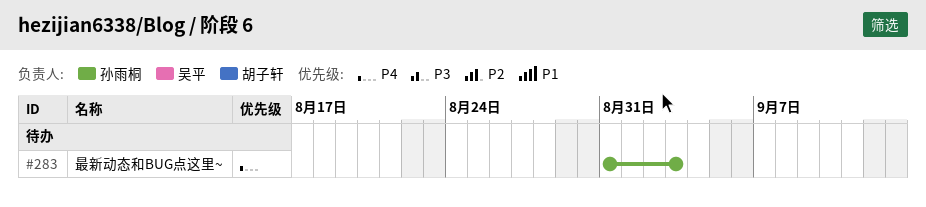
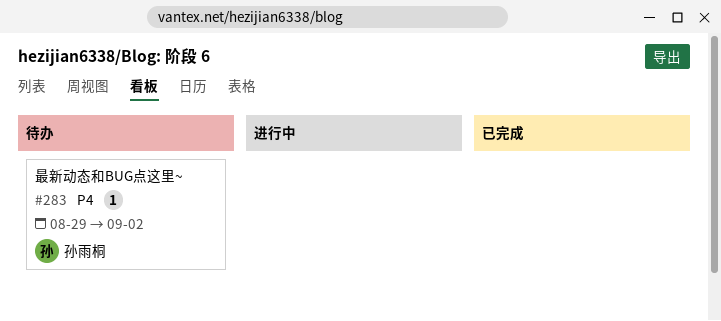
#283, start: Aug 31 -> Aug 29
#283, due: Sep 3 -> Sep 2

